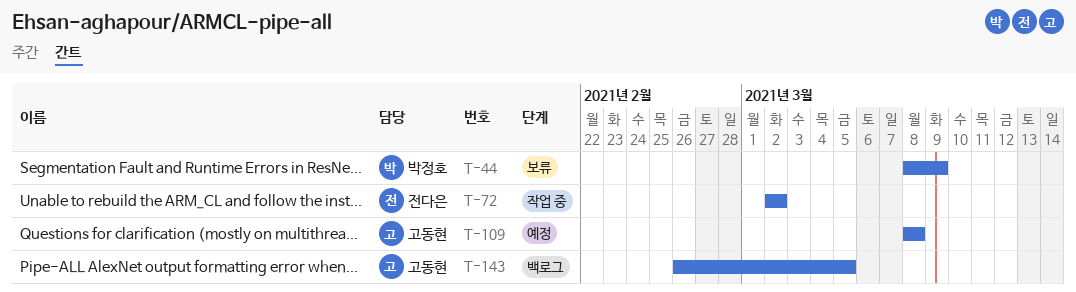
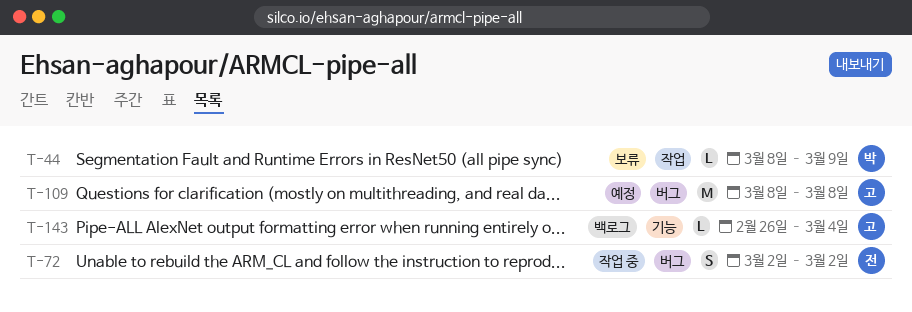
T-143, due: Mar 5 -> Mar 4

